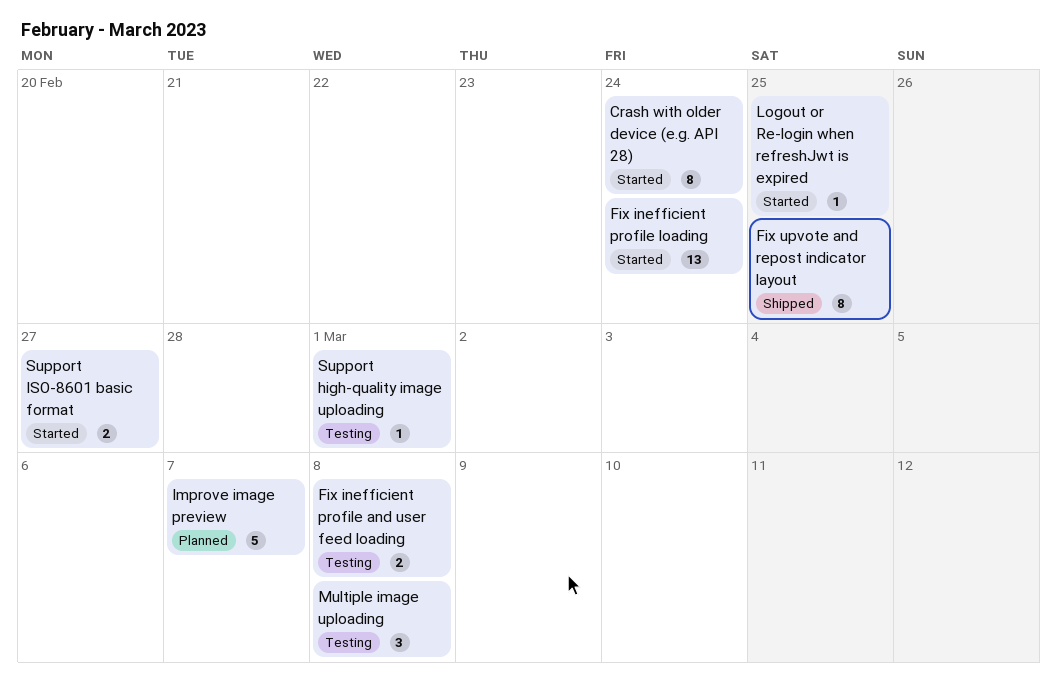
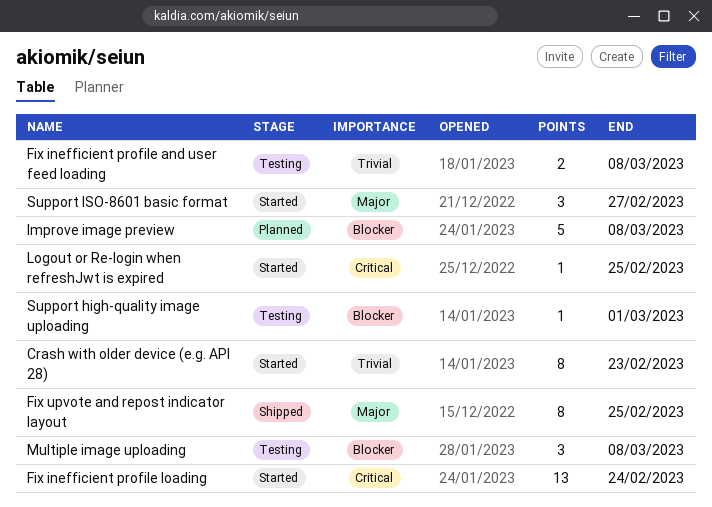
Crash with older device (e.g. API 28), due: Feb 24 -> Feb 23
Improve image preview, due: Mar 7 -> Mar 8
Support ISO-8601 basic format, estimate: 2 -> 3

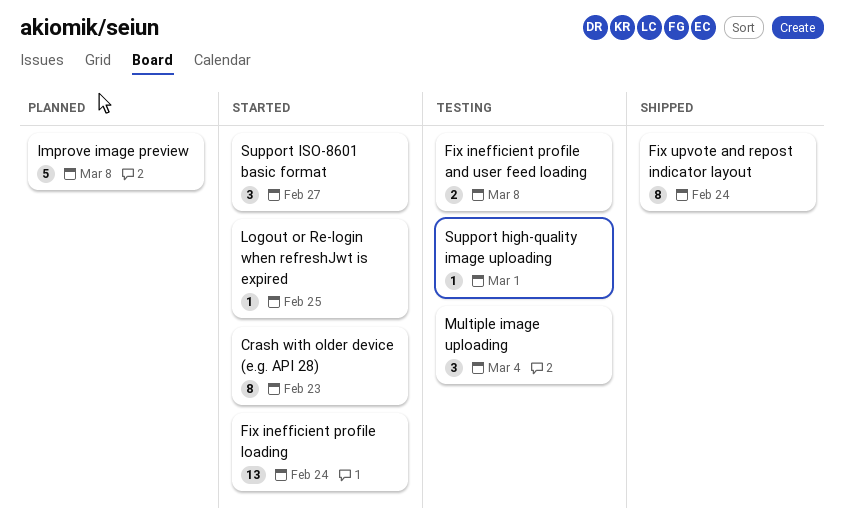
Fix upvote and repost indicator layout, due: Feb 25 -> Feb 24
Multiple image uploading, due: Mar 8 -> Mar 4

